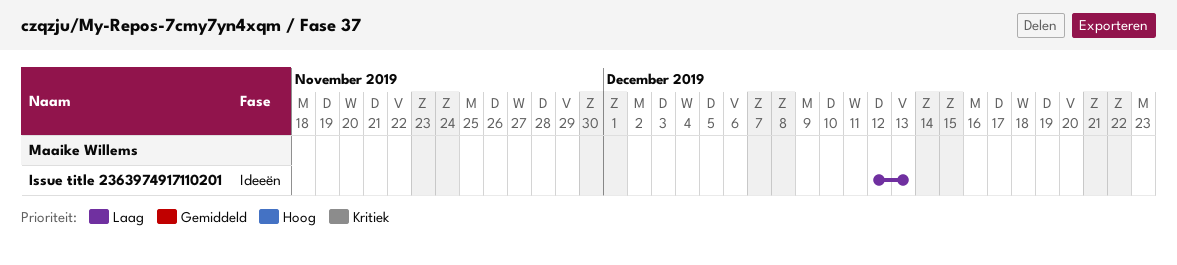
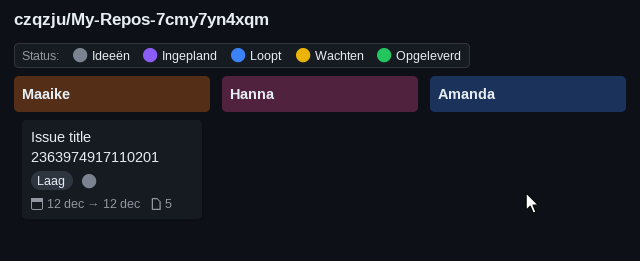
Issue title 2363974917110201, due: Dec 13 -> Dec 12

